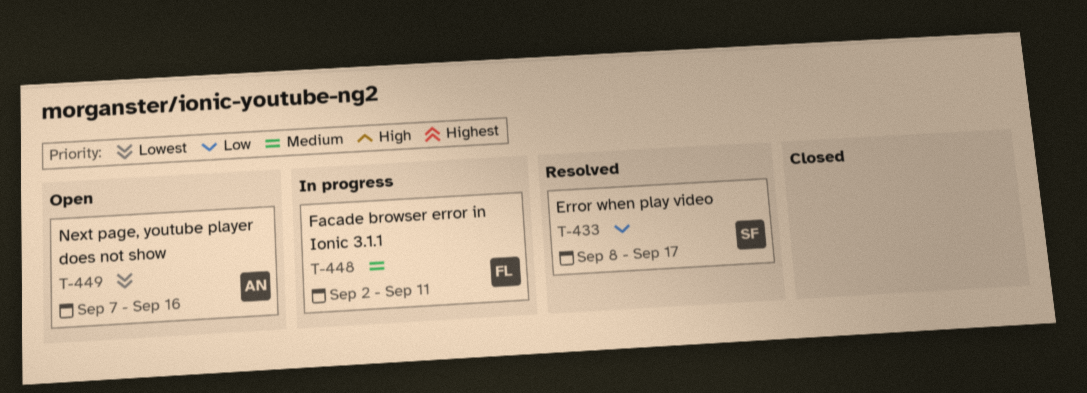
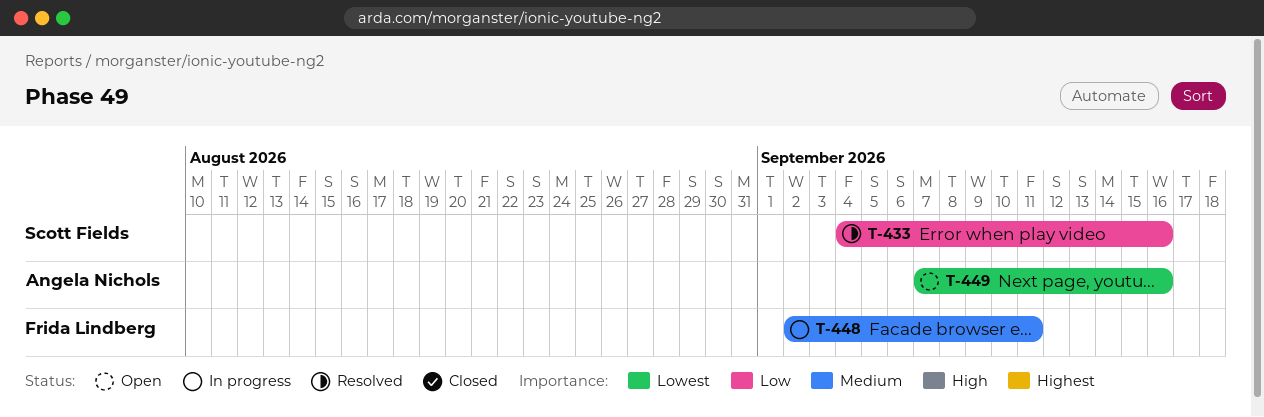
T-433, start: Sep 8 -> Sep 4
T-433, due: Sep 17 -> Sep 16

